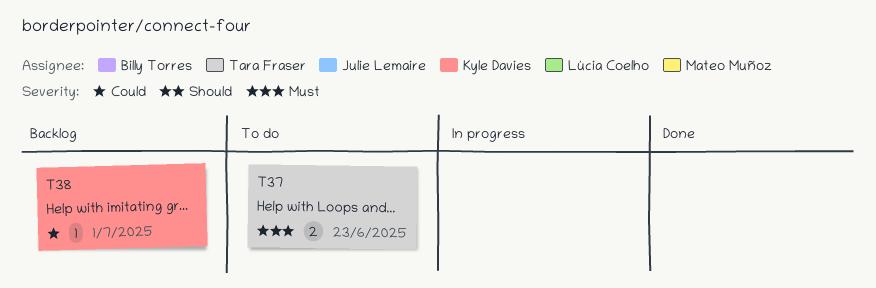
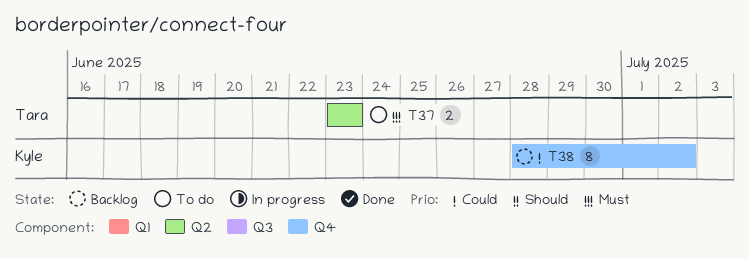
T38, estimate: 1 -> 8
T38, due: Jul 1 -> Jul 2

